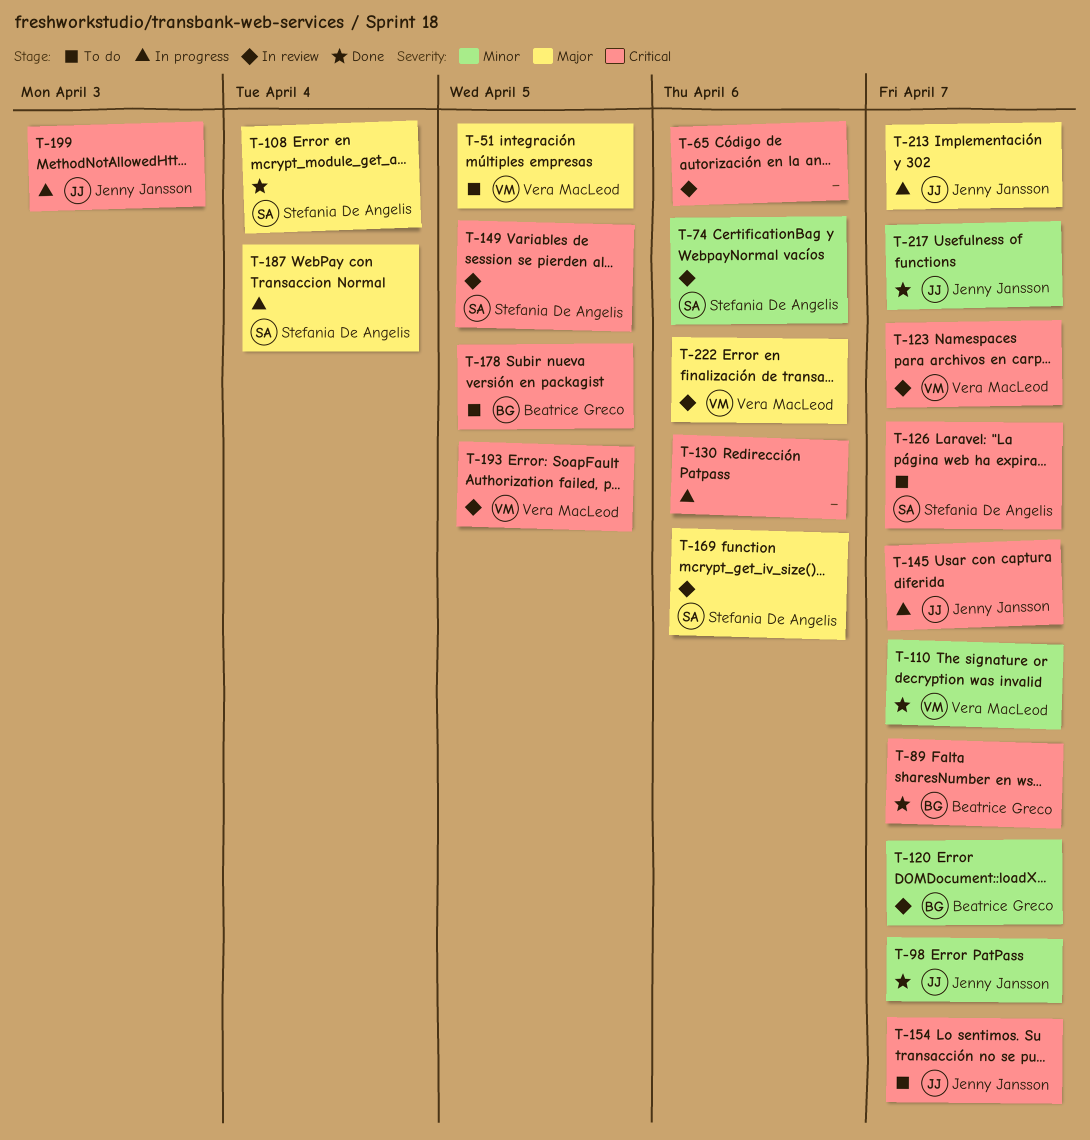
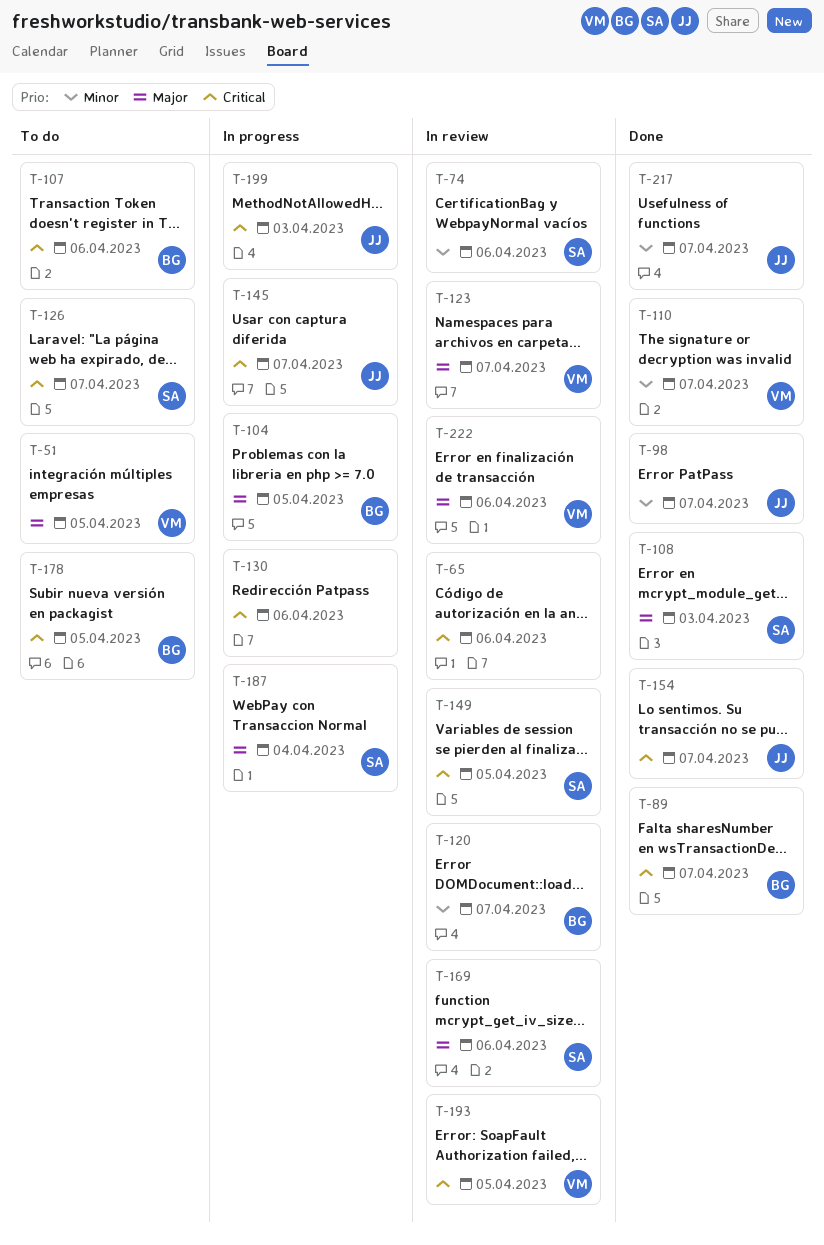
T-104: none -> present
T-107: none -> present
T-108, due: Apr 4 -> Apr 3
T-123, priority: Critical -> Major
T-154, status: To do -> Done
T-213: present -> none

